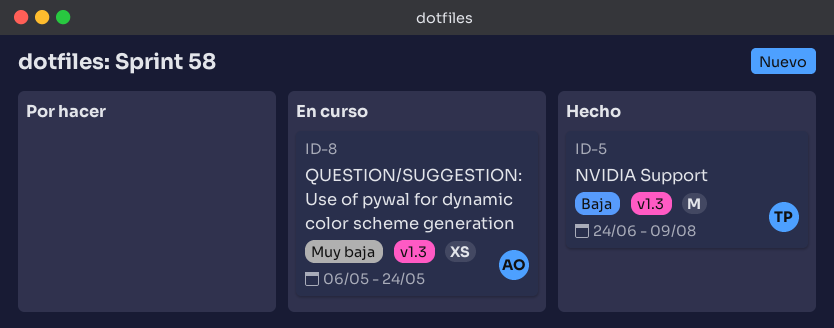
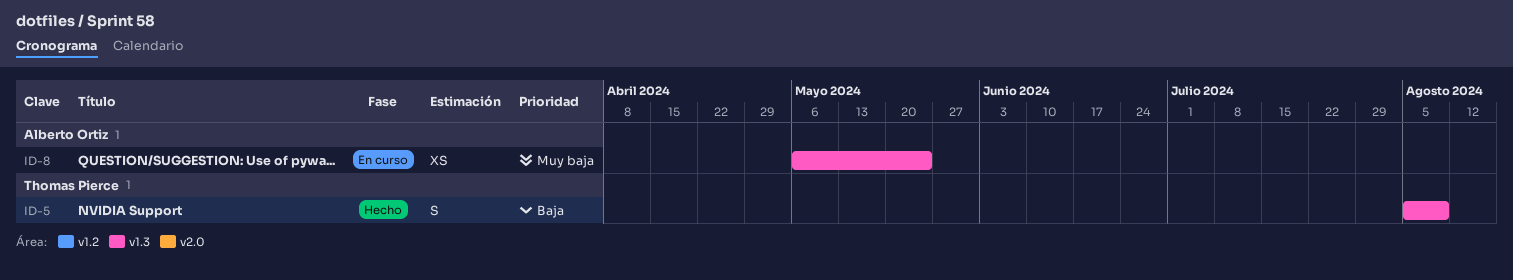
ID-5, estimate: M -> S
ID-5, start: Jun 24 -> Aug 5

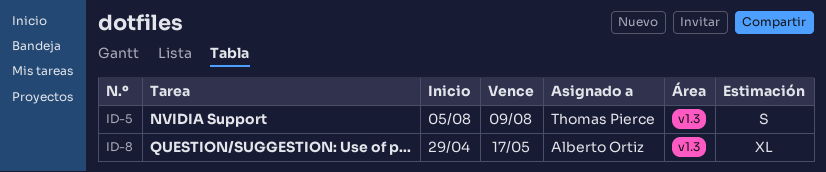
ID-8, estimate: XS -> XL
ID-8, start: May 6 -> Apr 29
ID-8, due: May 24 -> May 17

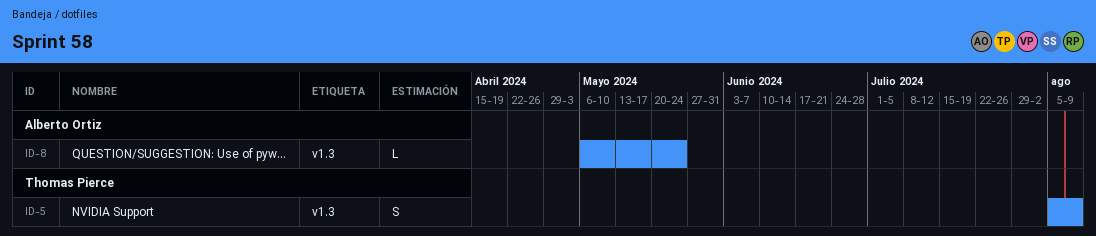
ID-8, estimate: XL -> L
ID-8, start: Apr 29 -> May 6
ID-8, due: May 17 -> May 24

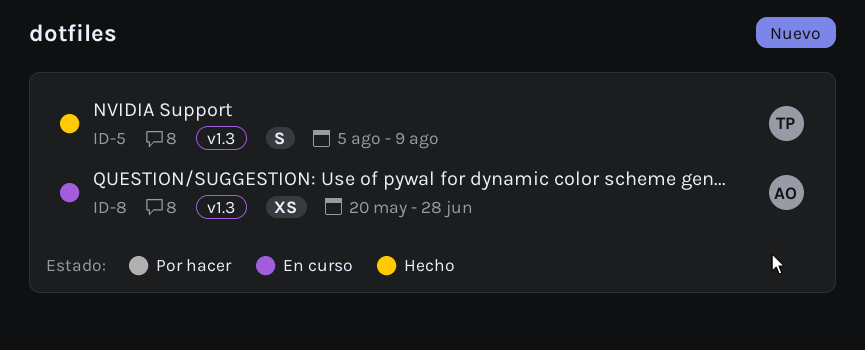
ID-8, estimate: L -> XS
ID-8, start: May 6 -> May 20
ID-8, due: May 24 -> Jun 28

